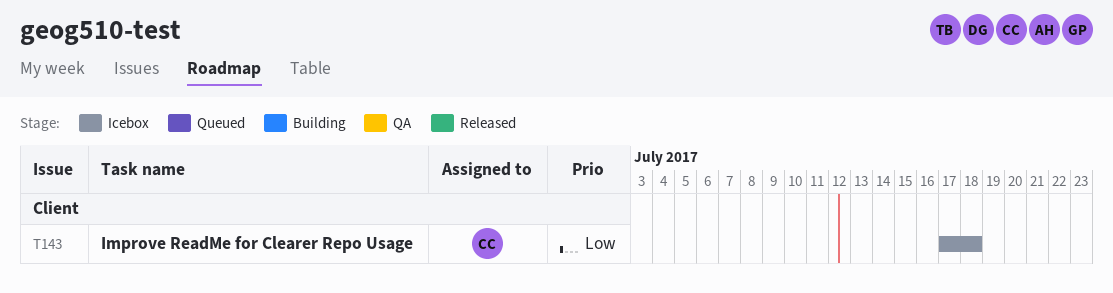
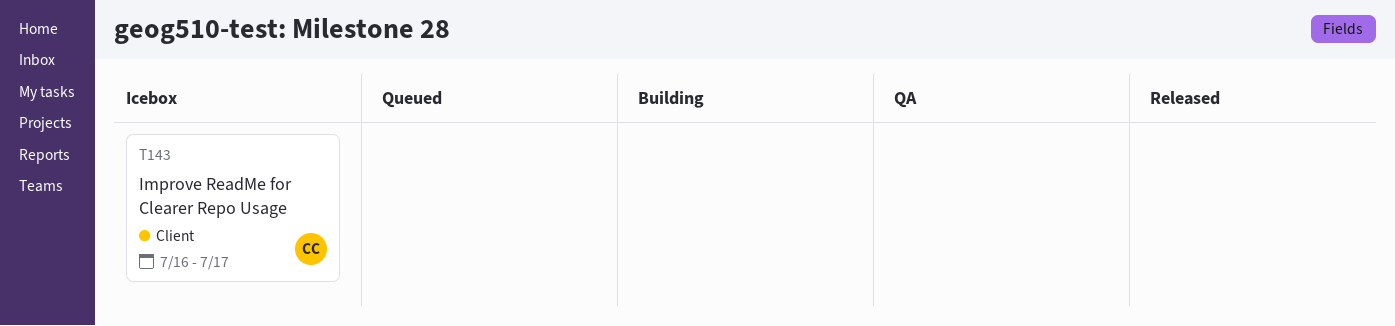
T143, start: Jul 17 -> Jul 16
T143, due: Jul 18 -> Jul 17

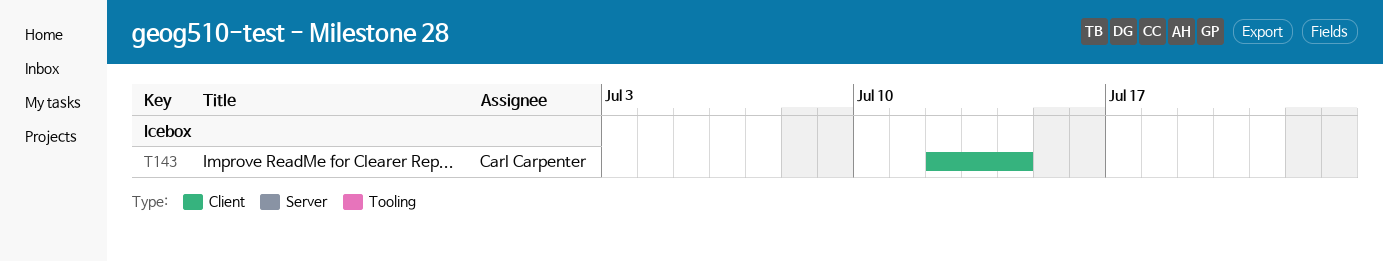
T143, start: Jul 16 -> Jul 12
T143, due: Jul 17 -> Jul 14

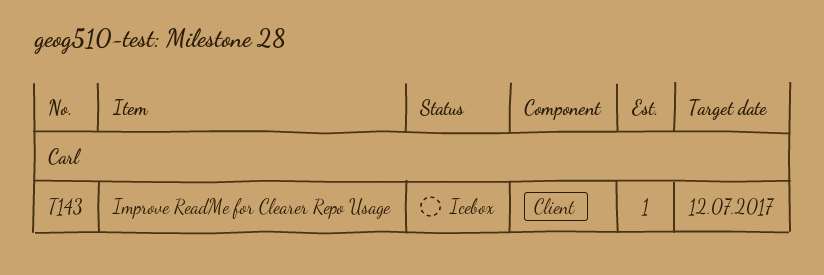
T143, due: Jul 14 -> Jul 12

